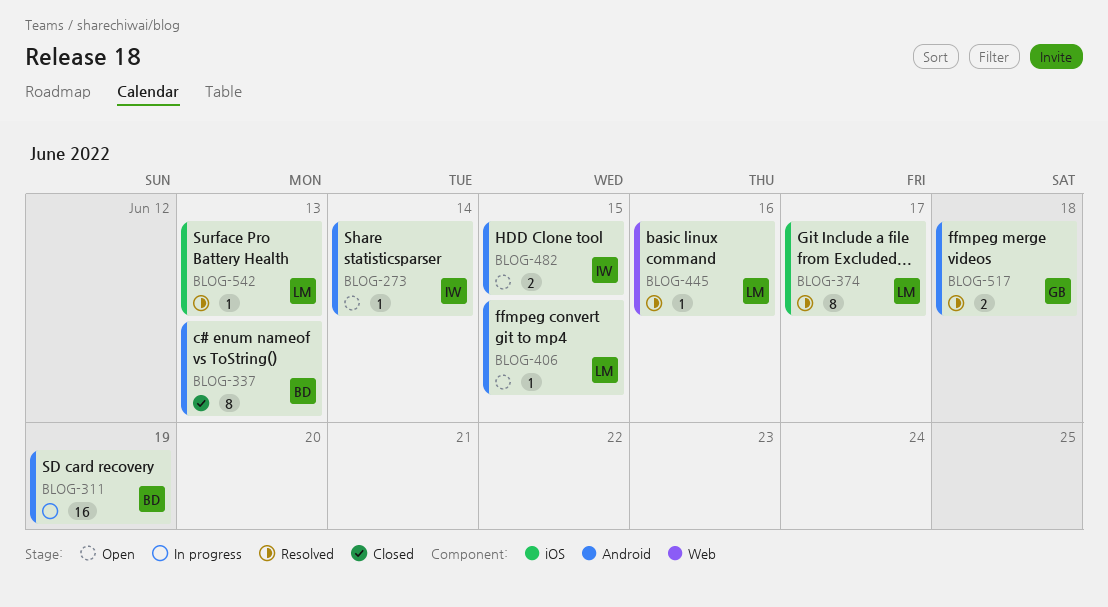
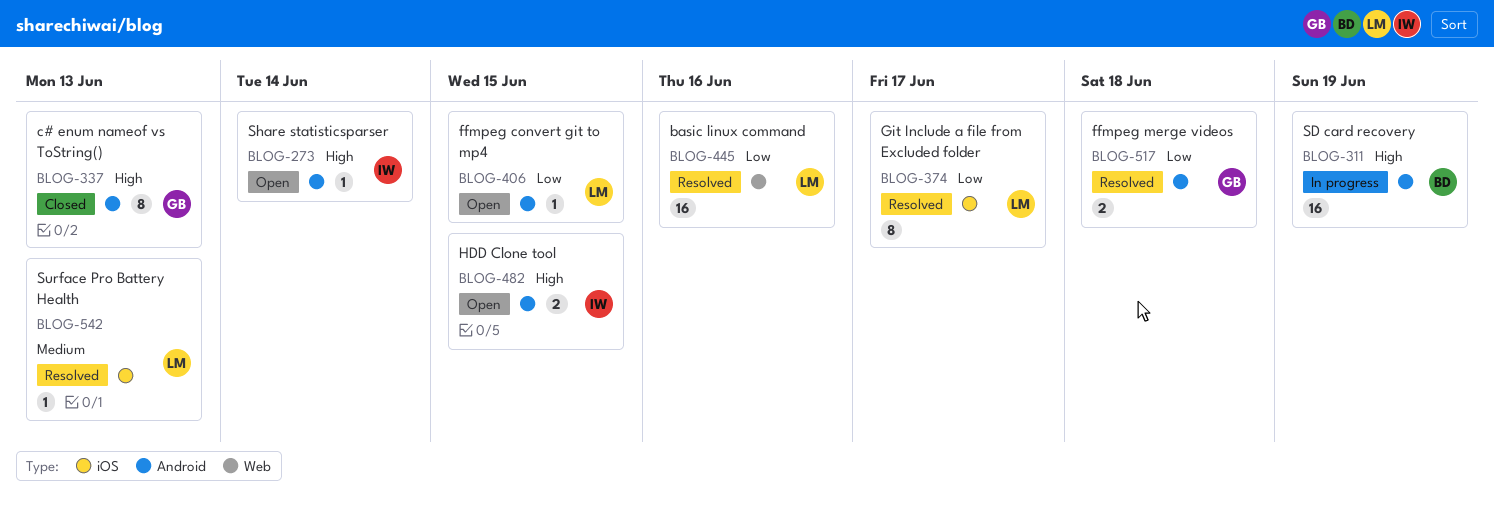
BLOG-337, owner: BD -> GB
BLOG-445, estimate: 1 -> 16

